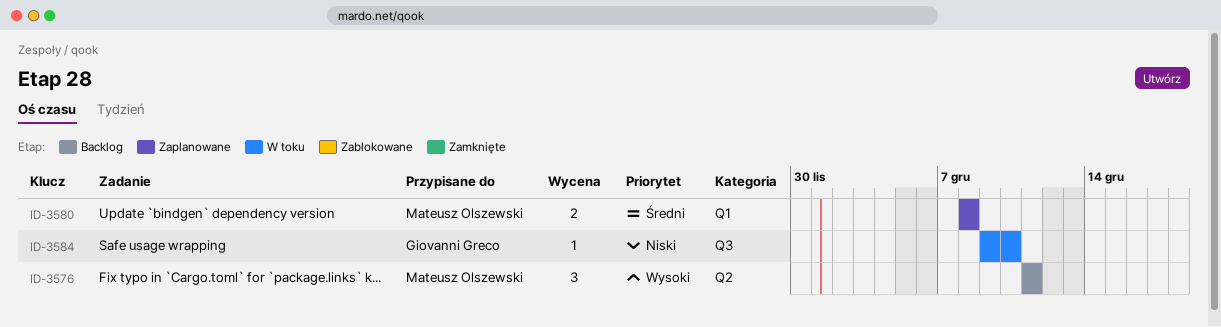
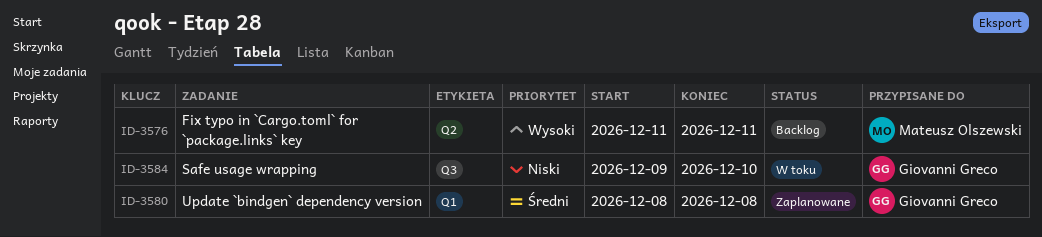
ID-3580, owner: Mateusz Olszewski -> Giovanni Greco

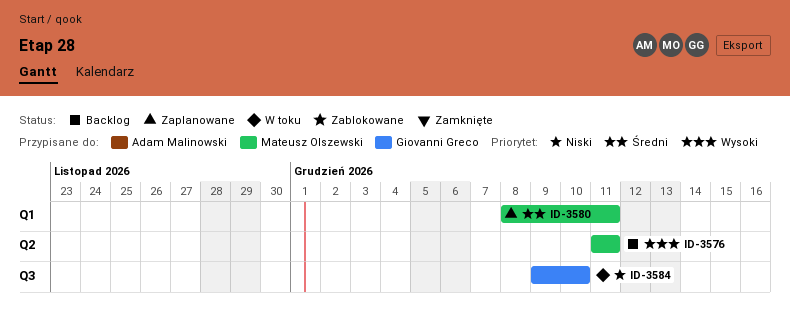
ID-3580, owner: Giovanni Greco -> Mateusz Olszewski
ID-3580, due: Dec 8 -> Dec 11

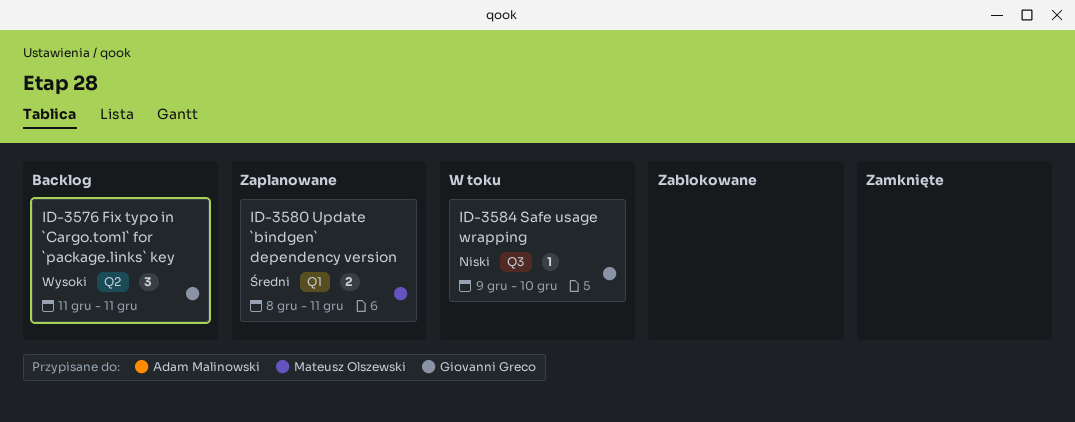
ID-3576, owner: Mateusz Olszewski -> Giovanni Greco

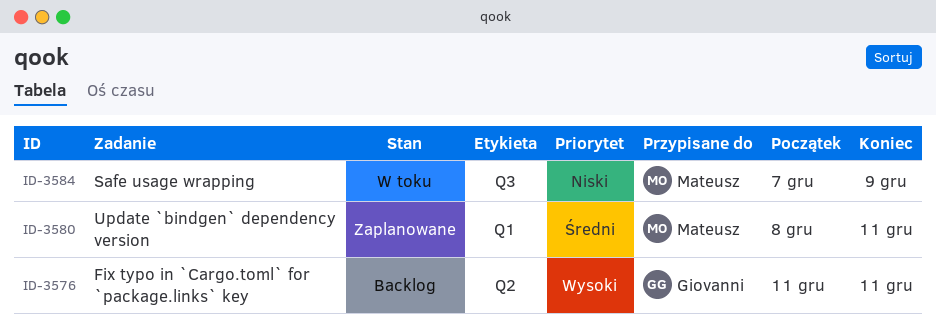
ID-3584, owner: Giovanni Greco -> Mateusz Olszewski
ID-3584, start: Dec 9 -> Dec 7
ID-3584, due: Dec 10 -> Dec 9

